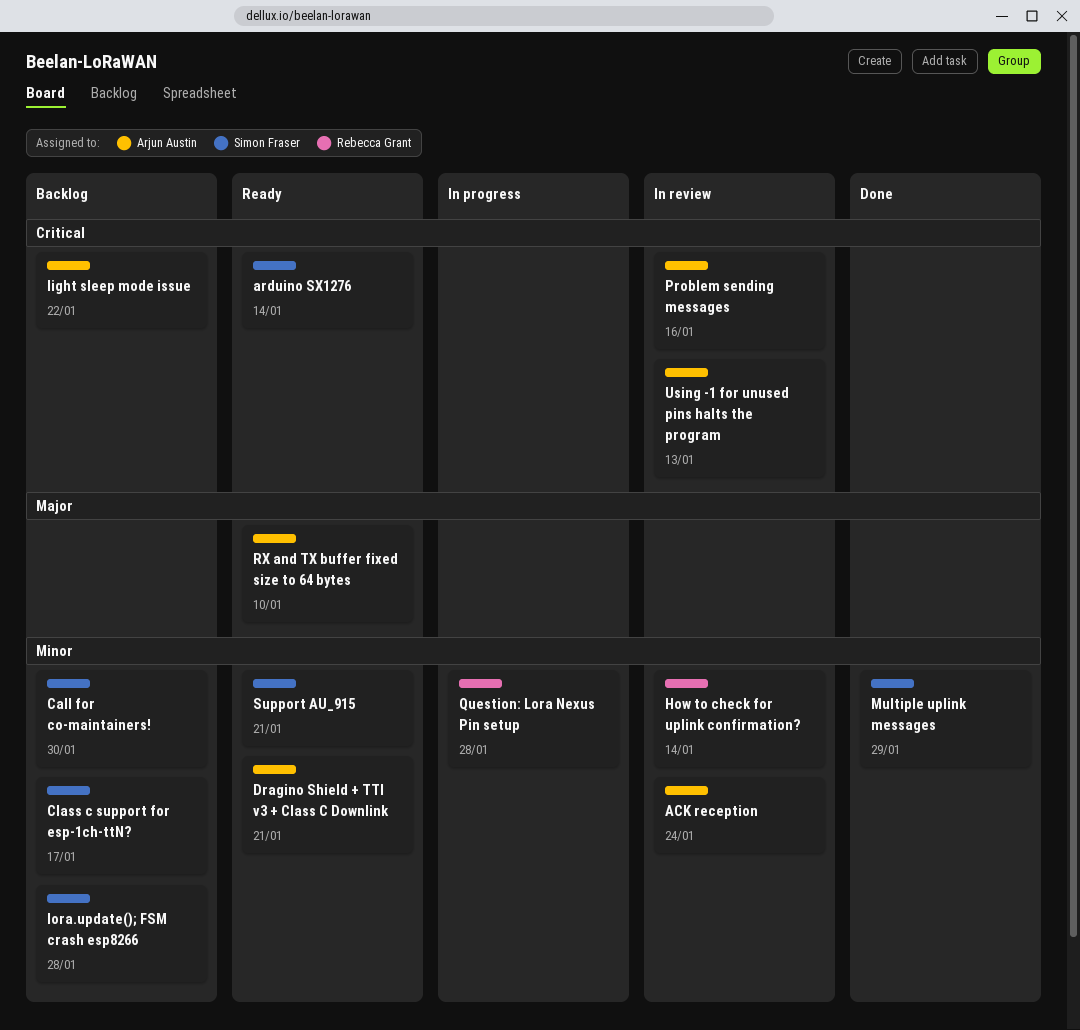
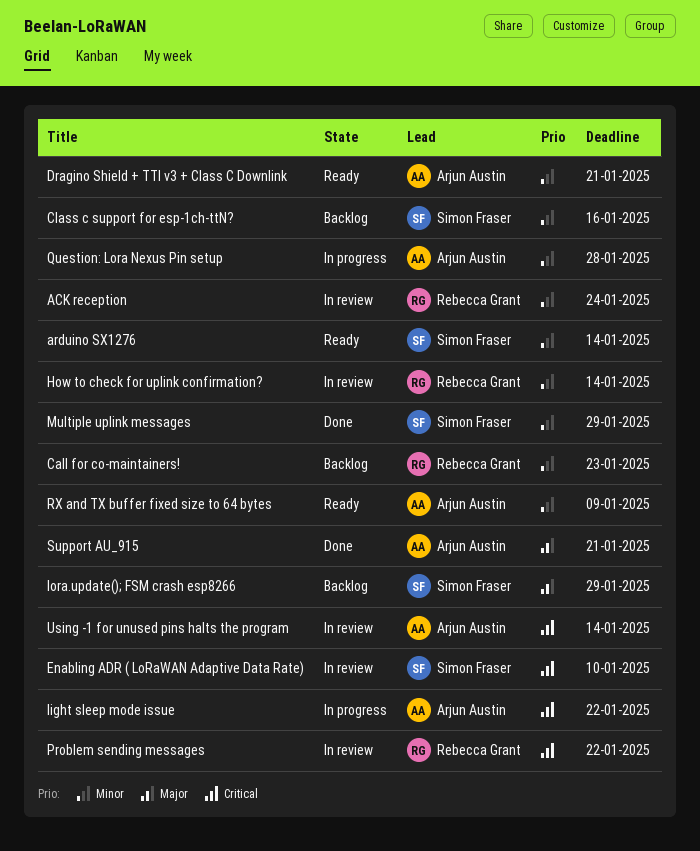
ACK reception, owner: Arjun Austin -> Rebecca Grant
arduino SX1276, priority: Critical -> Minor
Call for co-maintainers!, owner: Simon Fraser -> Rebecca Grant
Call for co-maintainers!, due: Jan 30 -> Jan 23
Class c support for esp-1ch-ttN?, due: Jan 17 -> Jan 16
Enabling ADR ( LoRaWAN Adaptive Data Rate): none -> present
light sleep mode issue, status: Backlog -> In progress
lora.update(); FSM crash esp8266, priority: Minor -> Major
lora.update(); FSM crash esp8266, due: Jan 28 -> Jan 29
Problem sending messages, owner: Arjun Austin -> Rebecca Grant
Problem sending messages, due: Jan 16 -> Jan 22
Question: Lora Nexus Pin setup, owner: Rebecca Grant -> Arjun Austin
RX and TX buffer fixed size to 64 bytes, priority: Major -> Minor
RX and TX buffer fixed size to 64 bytes, due: Jan 10 -> Jan 9
Support AU_915, status: Ready -> Done
Support AU_915, owner: Simon Fraser -> Arjun Austin
Support AU_915, priority: Minor -> Major
Using -1 for unused pins halts the program, due: Jan 13 -> Jan 14

